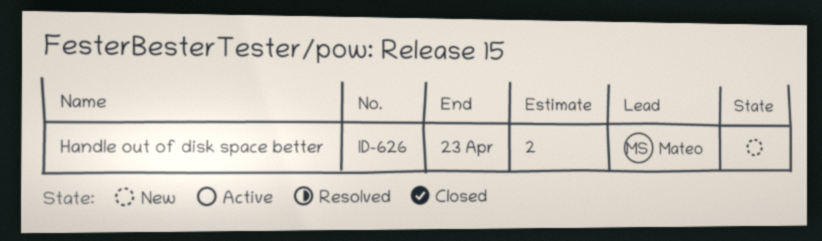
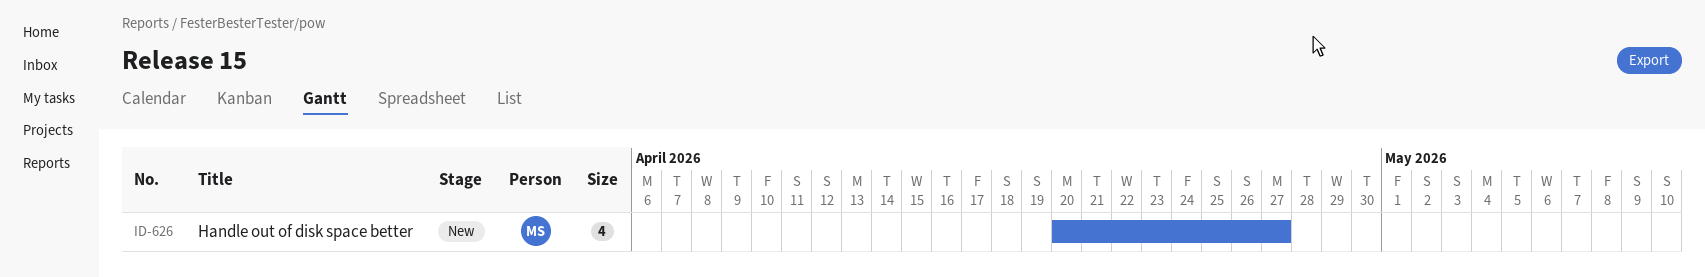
ID-626, estimate: 2 -> 4
ID-626, due: Apr 23 -> Apr 27

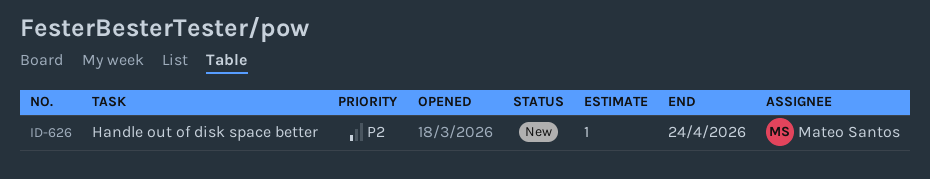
ID-626, estimate: 4 -> 1
ID-626, due: Apr 27 -> Apr 24

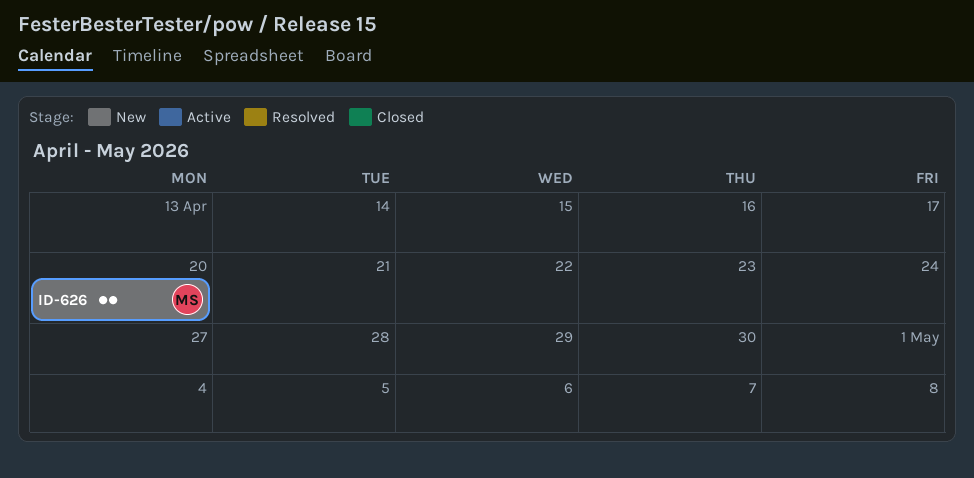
ID-626, estimate: 1 -> 2
ID-626, due: Apr 24 -> Apr 20

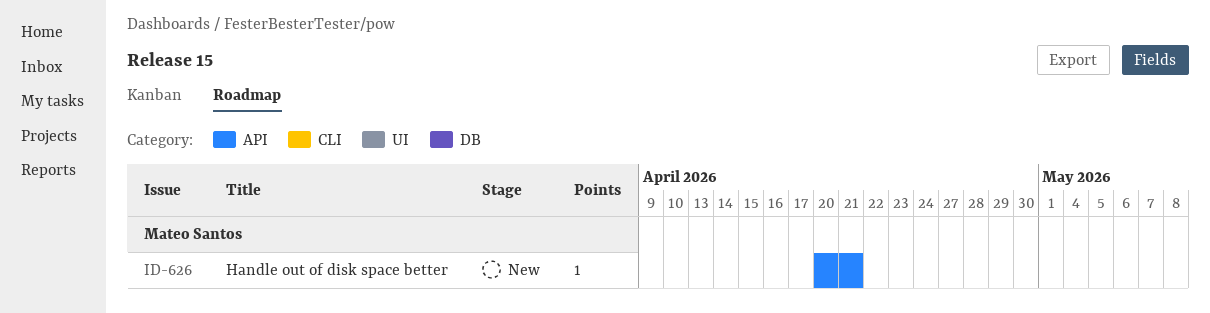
ID-626, estimate: 2 -> 1
ID-626, due: Apr 20 -> Apr 21

